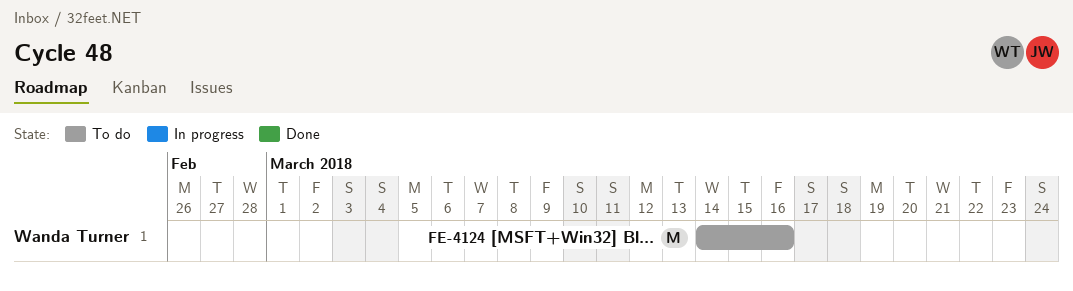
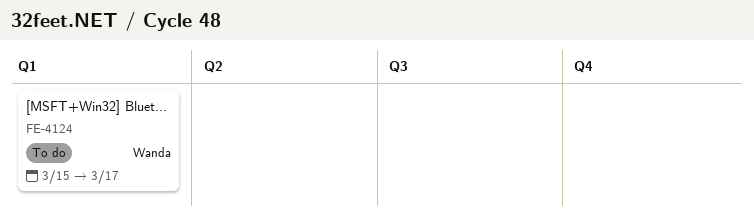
FE-4124, start: Mar 14 -> Mar 15
FE-4124, due: Mar 16 -> Mar 17

